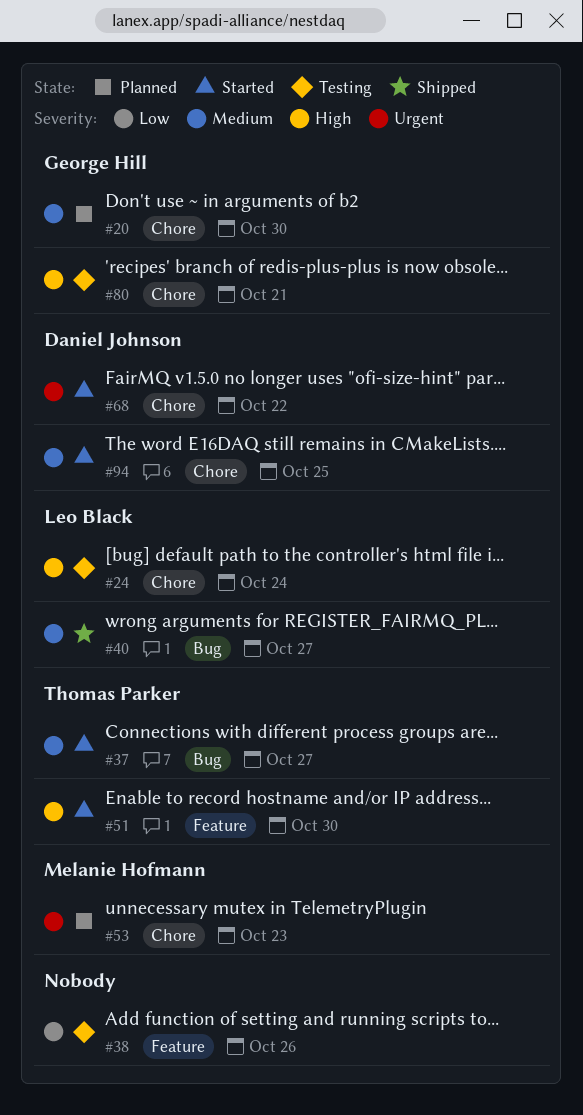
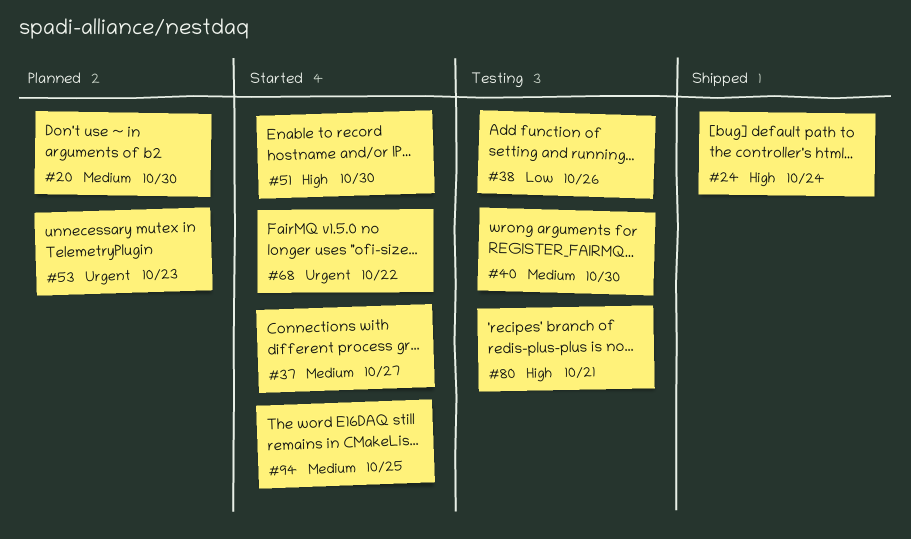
#24, status: Testing -> Shipped
#40, status: Shipped -> Testing
#40, due: Oct 27 -> Oct 30

